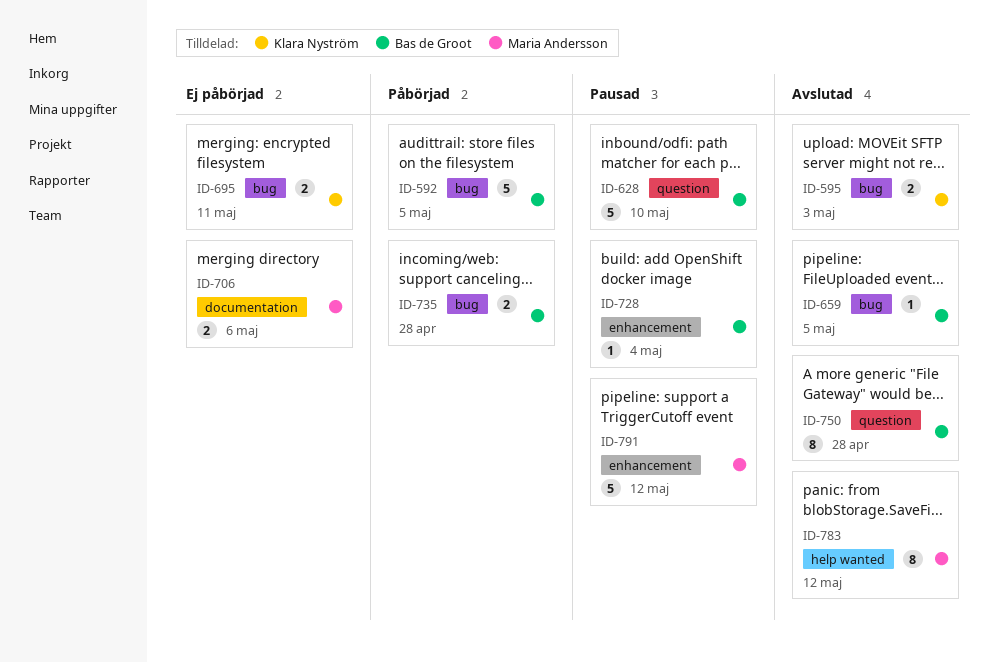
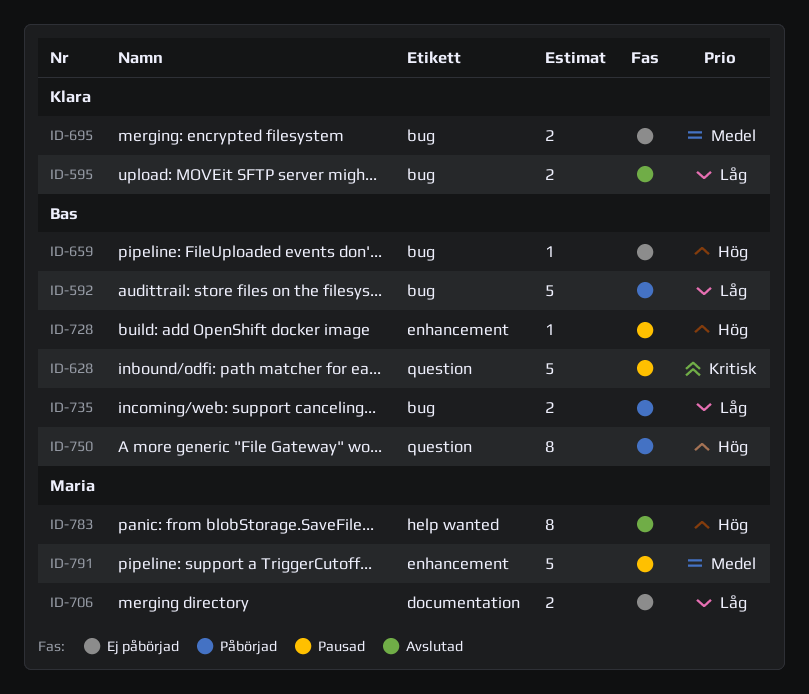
ID-659, status: Avslutad -> Ej påbörjad
ID-750, status: Avslutad -> Påbörjad

